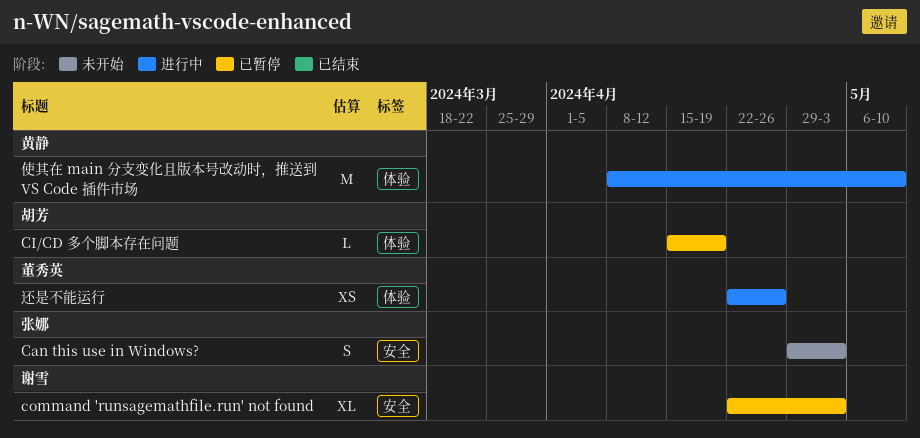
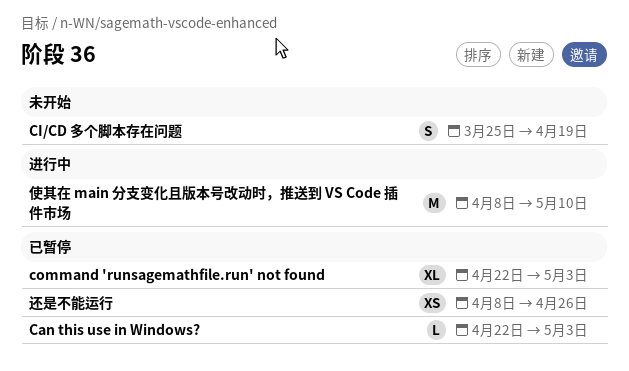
Can this use in Windows?, status: 未开始 -> 已暂停
Can this use in Windows?, estimate: S -> L
Can this use in Windows?, start: Apr 29 -> Apr 22
CI/CD 多个脚本存在问题, status: 已暂停 -> 未开始
CI/CD 多个脚本存在问题, estimate: L -> S
CI/CD 多个脚本存在问题, start: Apr 15 -> Mar 25
还是不能运行, status: 进行中 -> 已暂停
还是不能运行, start: Apr 22 -> Apr 8

